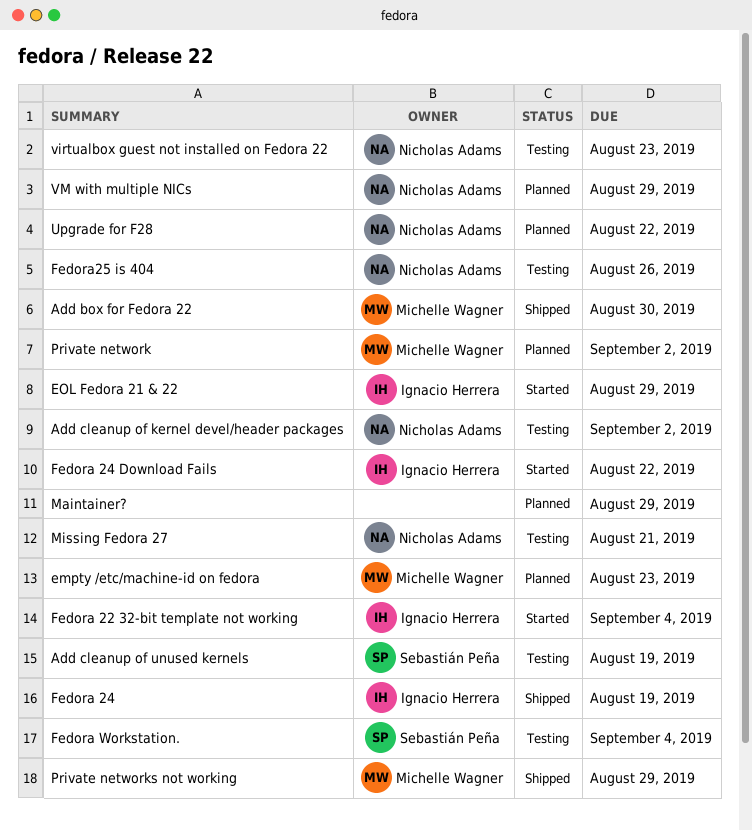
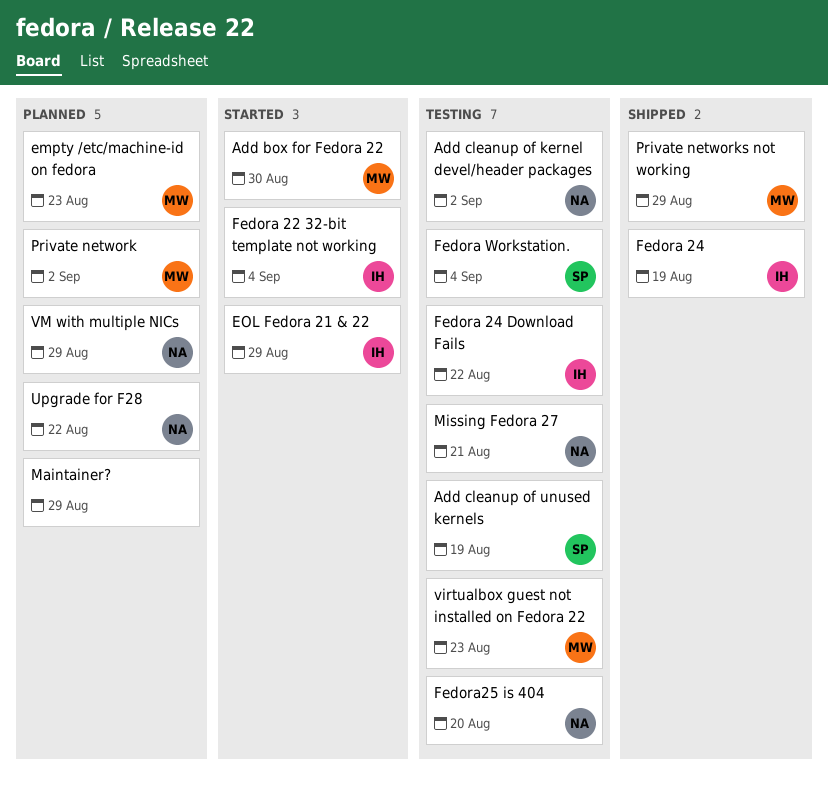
Add box for Fedora 22, status: Shipped -> Started
Fedora 24 Download Fails, status: Started -> Testing
Fedora25 is 404, due: Aug 26 -> Aug 20
virtualbox guest not installed on Fedora 22, owner: Nicholas Adams -> Michelle Wagner

